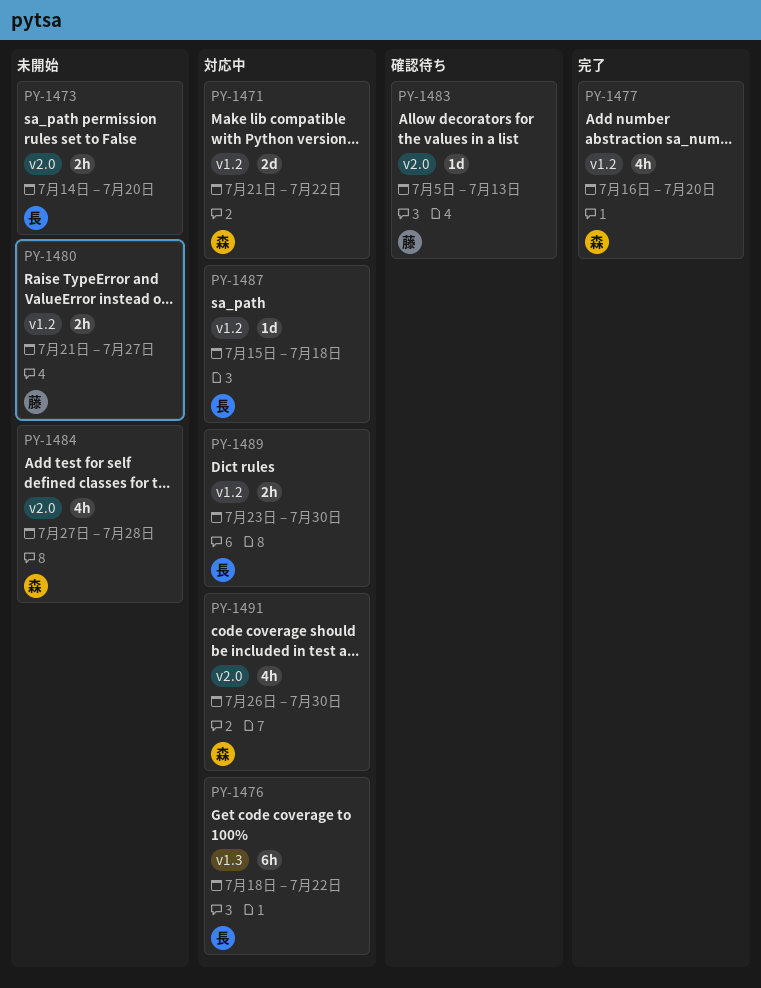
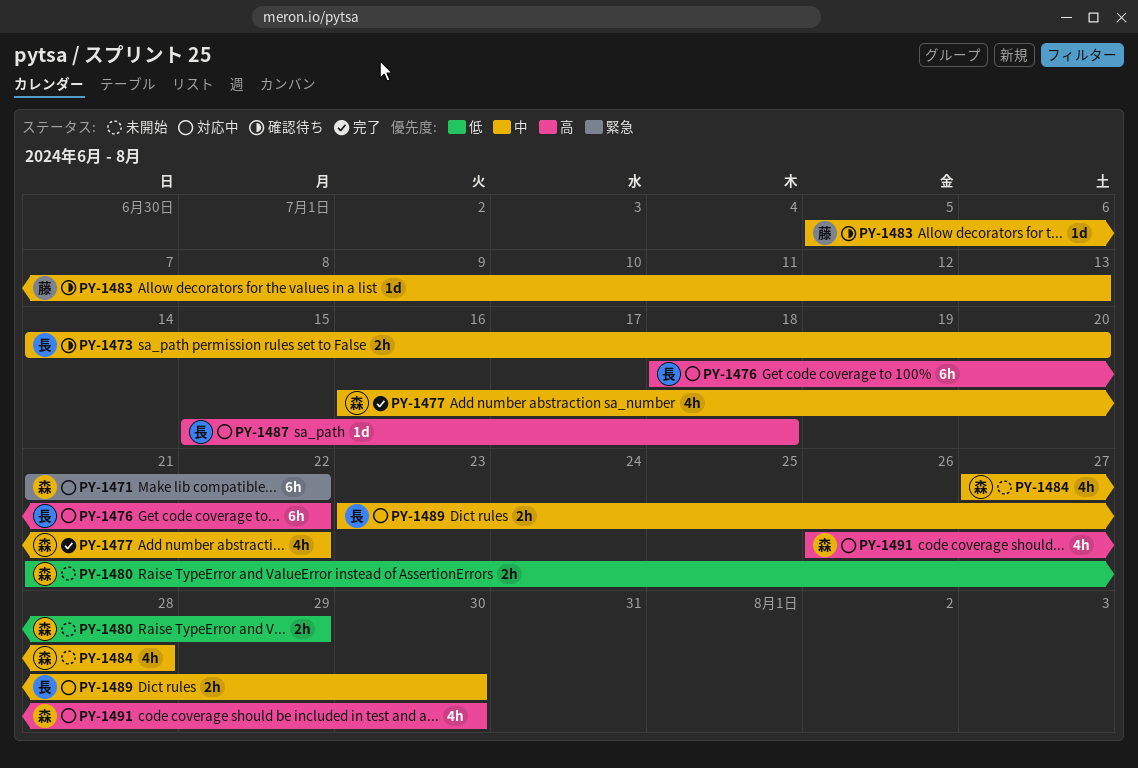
PY-1471, estimate: 2d -> 6h
PY-1473, status: 未開始 -> 確認待ち
PY-1477, due: Jul 20 -> Jul 22
PY-1480, owner: 藤 -> 森
PY-1480, due: Jul 27 -> Jul 29

